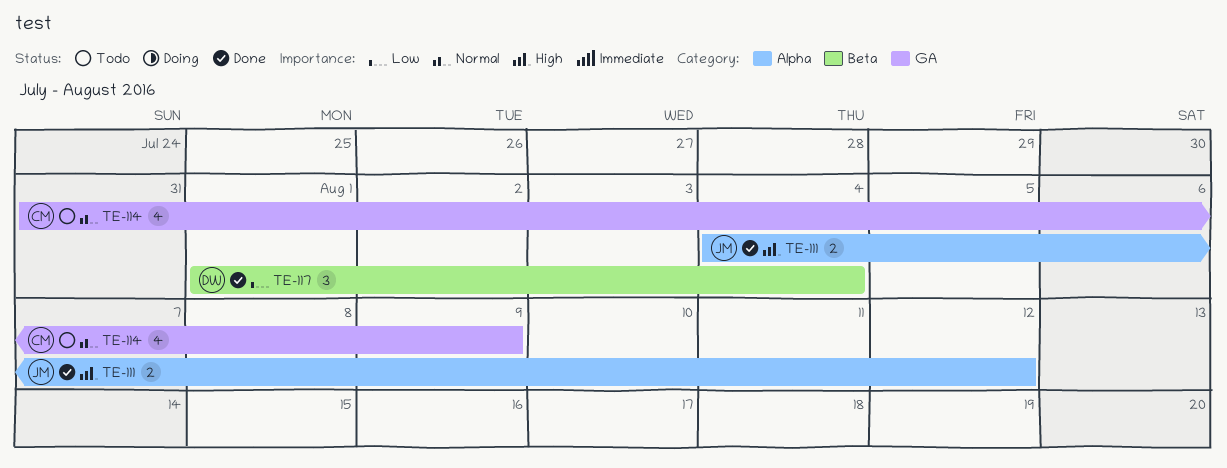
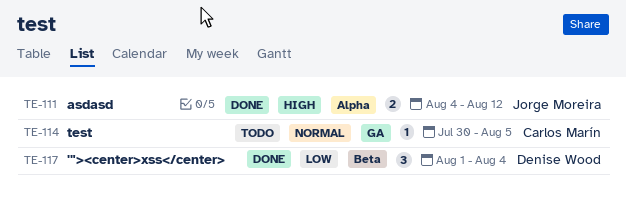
TE-114, estimate: 4 -> 1
TE-114, start: Jul 31 -> Jul 30
TE-114, due: Aug 9 -> Aug 5

